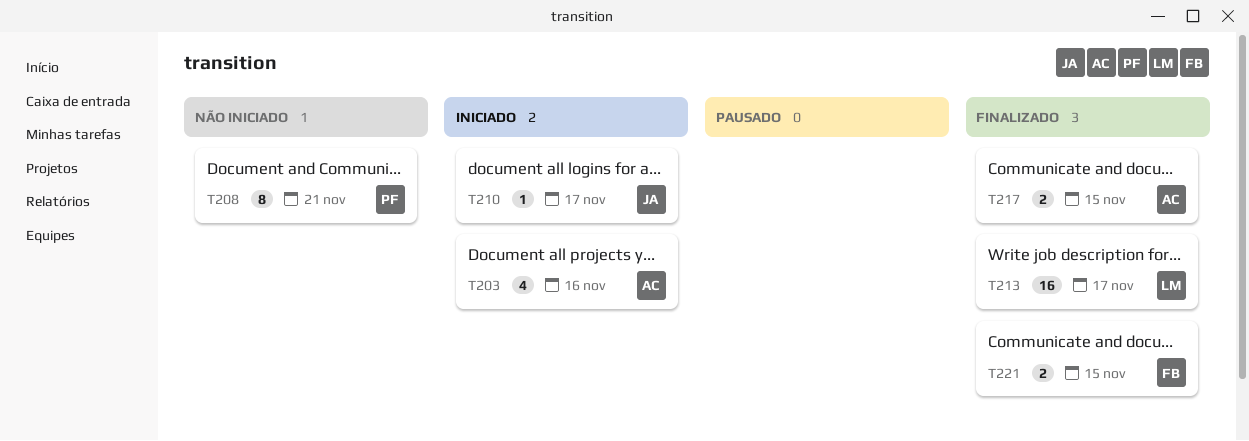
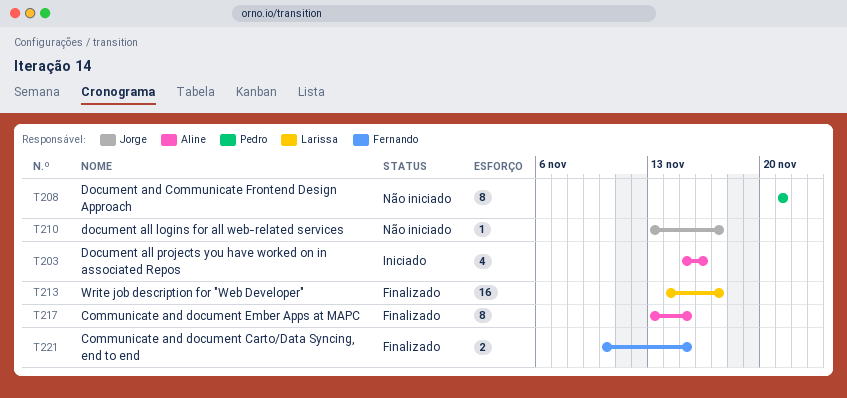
T210, status: Iniciado -> Não iniciado
T217, estimate: 2 -> 8

